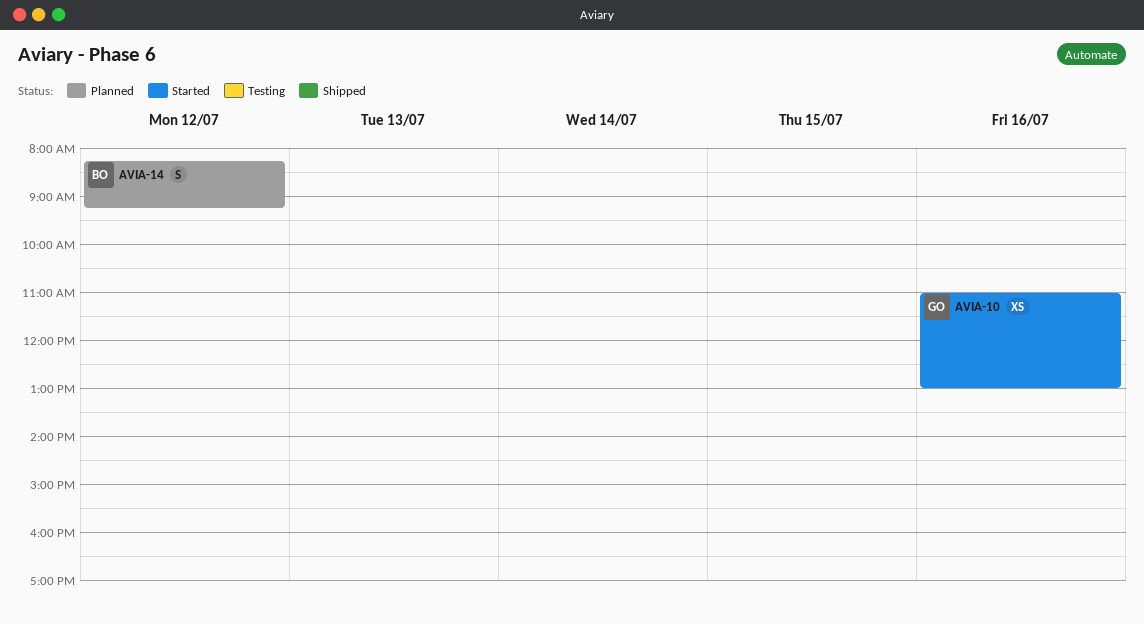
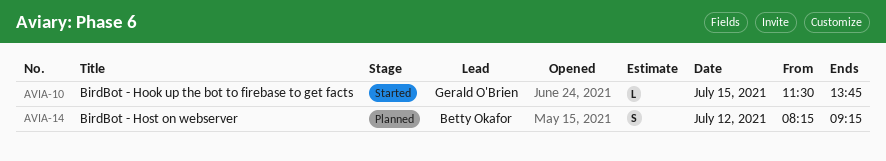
AVIA-10, estimate: XS -> L
AVIA-10, day: Jul 16 -> Jul 15
AVIA-10, begins: 11:00 -> 11:30
AVIA-10, ends: 13:00 -> 13:45

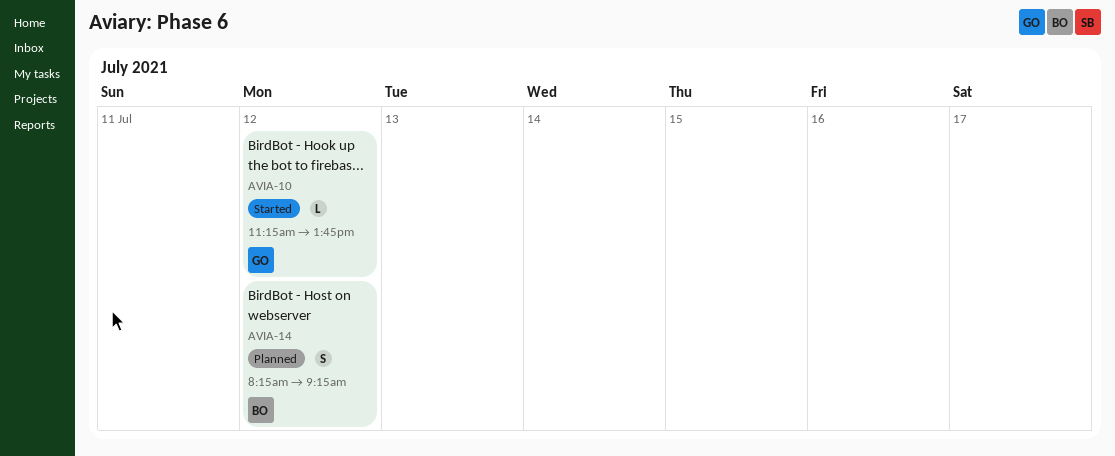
AVIA-10, day: Jul 15 -> Jul 12
AVIA-10, begins: 11:30 -> 11:15

